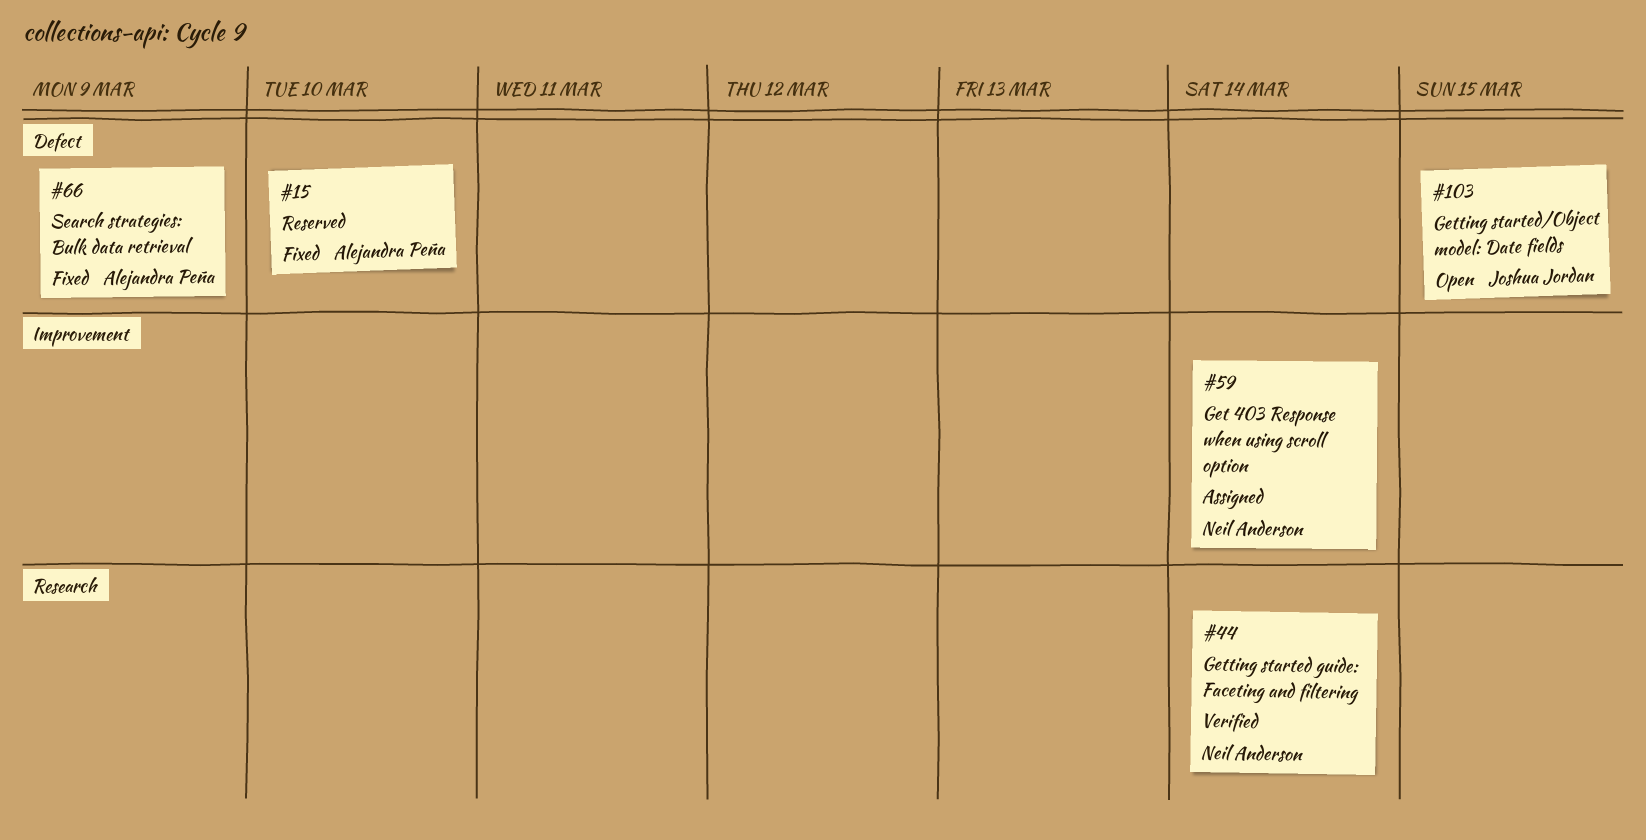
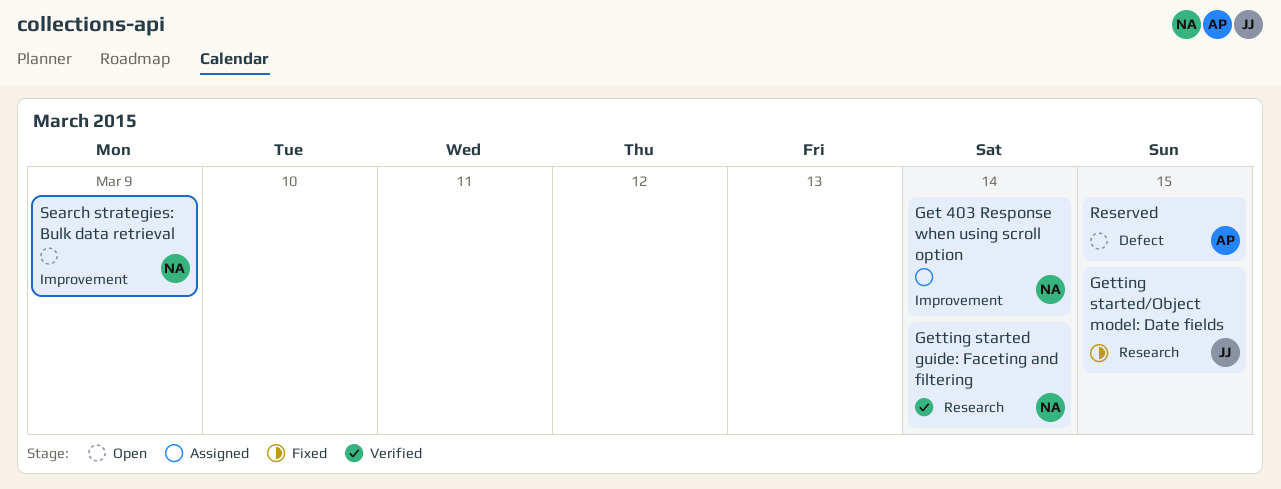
Getting started/Object model: Date fields, status: Open -> Fixed
Getting started/Object model: Date fields, label: Defect -> Research
Reserved, status: Fixed -> Open
Reserved, due: Mar 10 -> Mar 15
Search strategies: Bulk data retrieval, status: Fixed -> Open
Search strategies: Bulk data retrieval, owner: Alejandra Peña -> Neil Anderson
Search strategies: Bulk data retrieval, label: Defect -> Improvement

